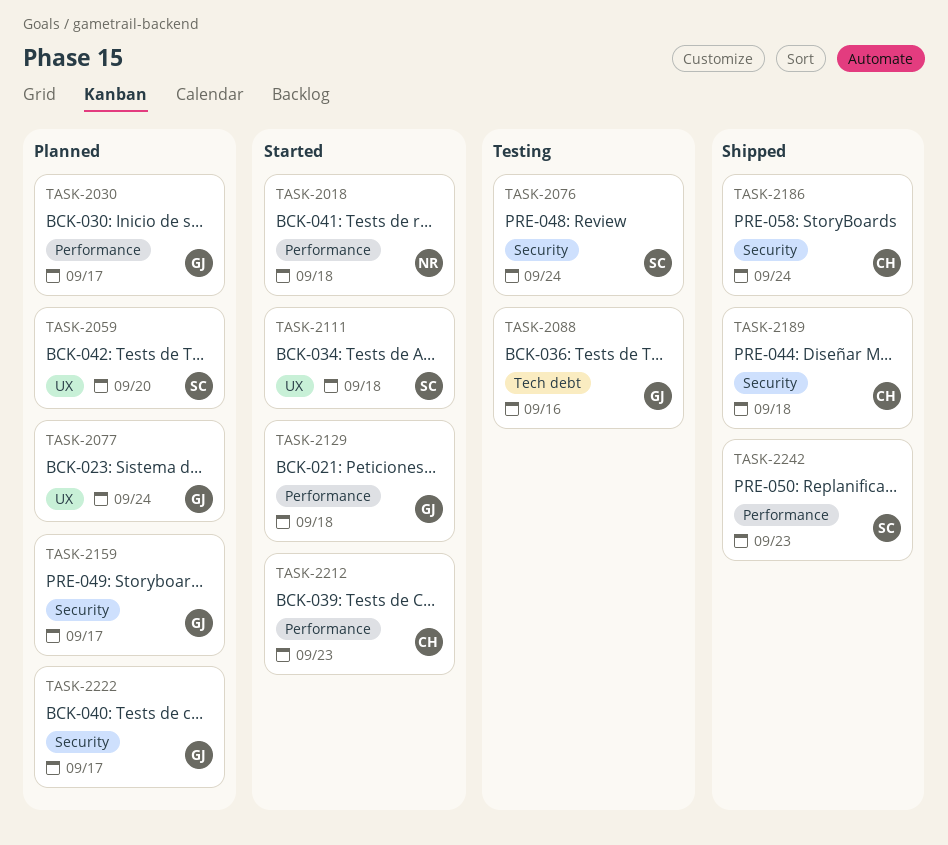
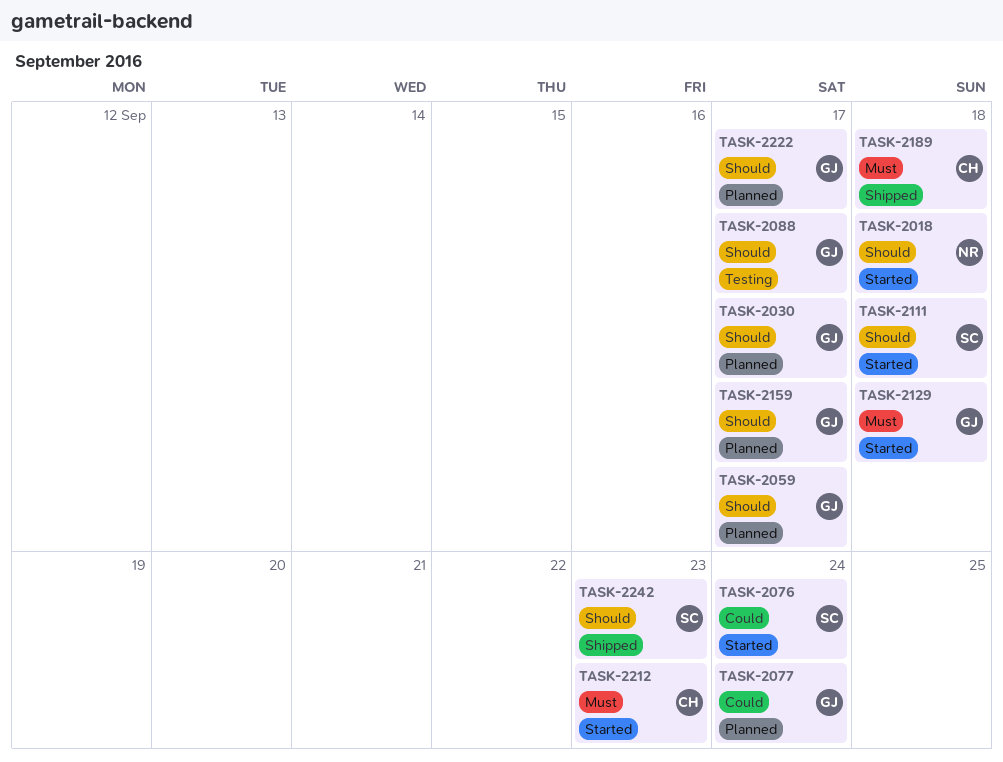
TASK-2059, owner: SC -> GJ
TASK-2059, due: Sep 20 -> Sep 17
TASK-2076, status: Testing -> Started
TASK-2088, due: Sep 16 -> Sep 17
TASK-2186: present -> none

